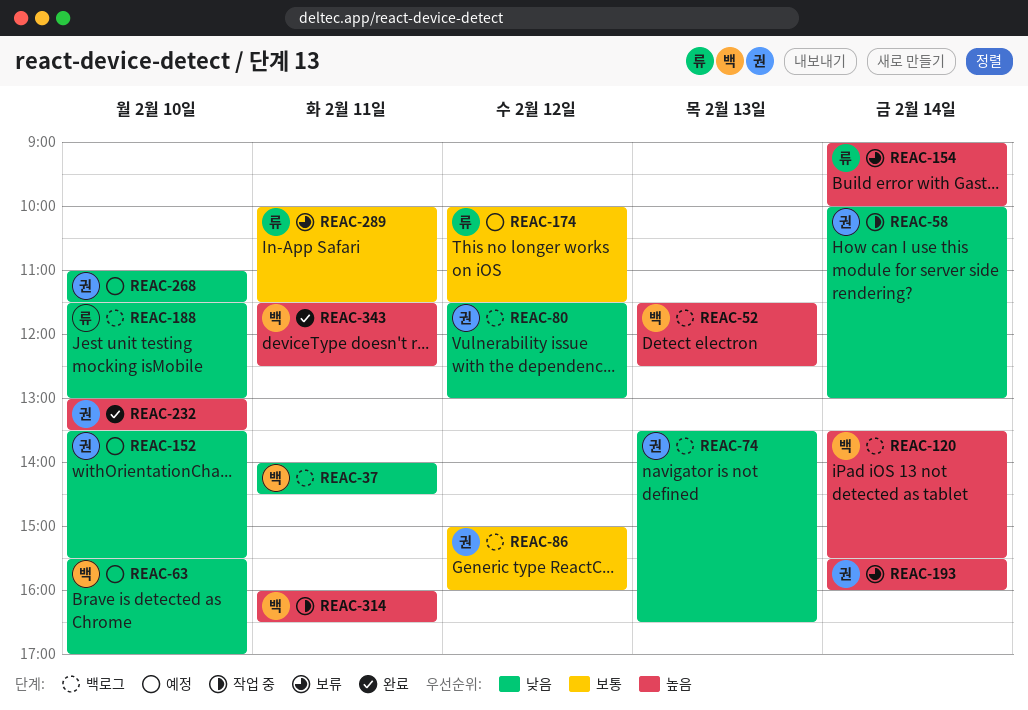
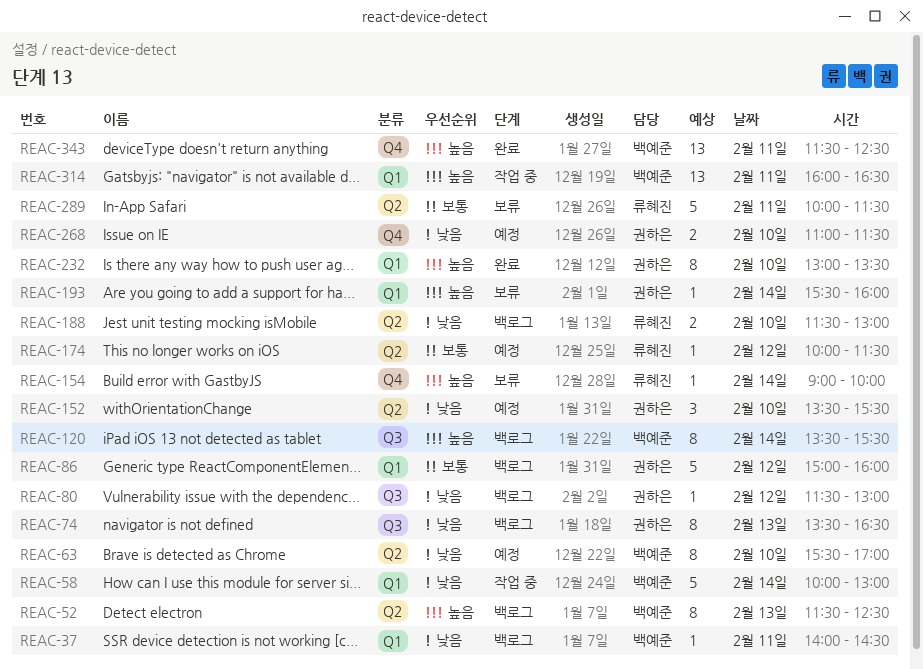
REAC-58, owner: 권하은 -> 백예준

